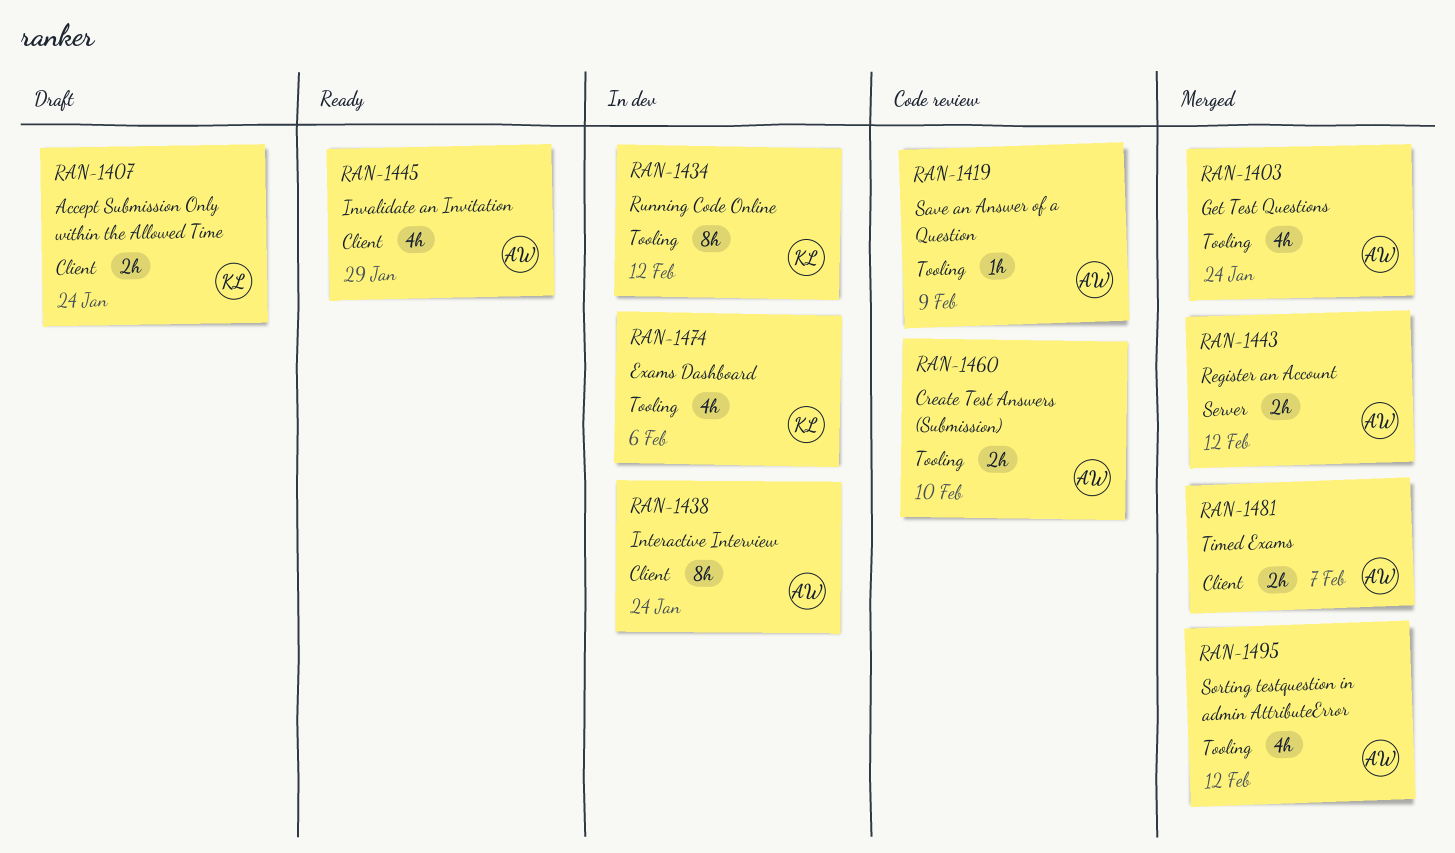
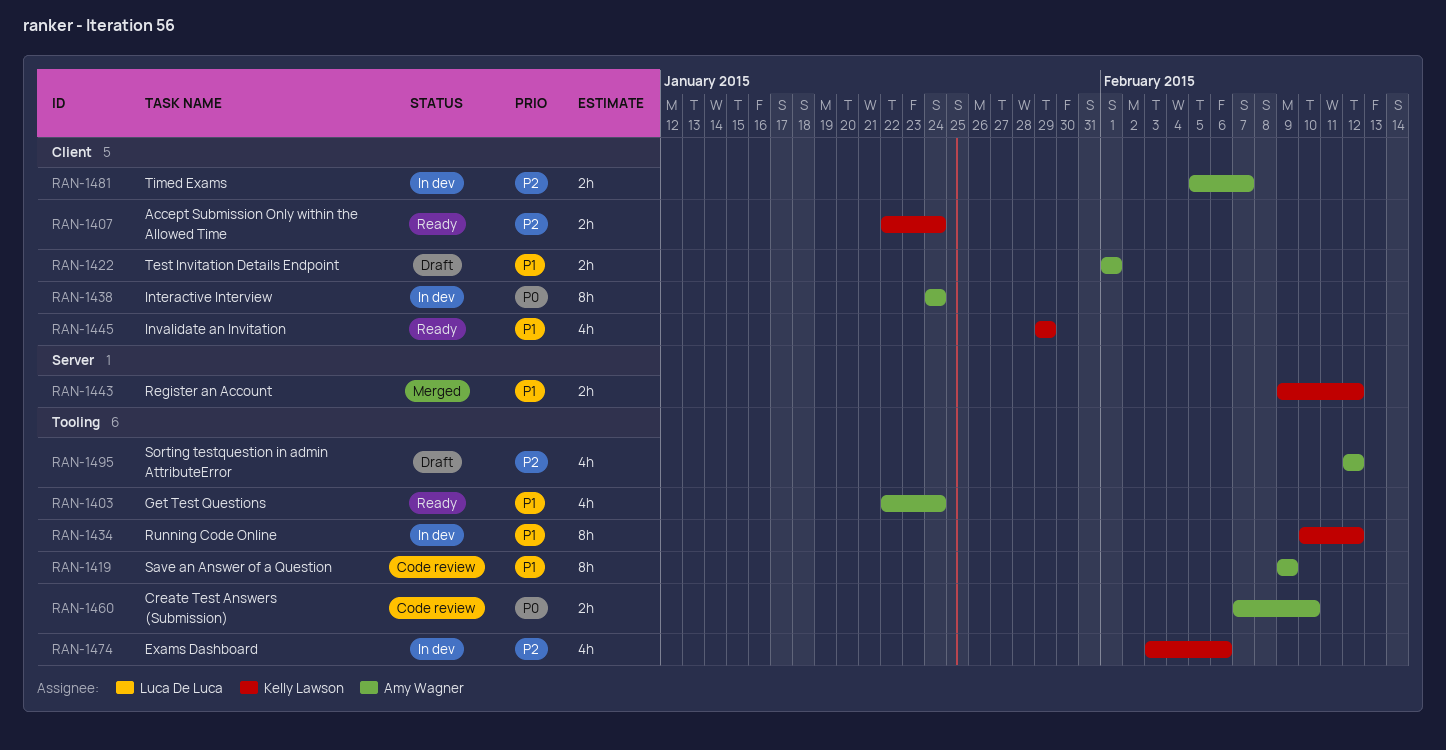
RAN-1403, status: Merged -> Ready
RAN-1407, status: Draft -> Ready
RAN-1419, estimate: 1h -> 8h
RAN-1422: none -> present
RAN-1443, owner: Amy Wagner -> Kelly Lawson
RAN-1445, owner: Amy Wagner -> Kelly Lawson
RAN-1481, status: Merged -> In dev
RAN-1495, status: Merged -> Draft

